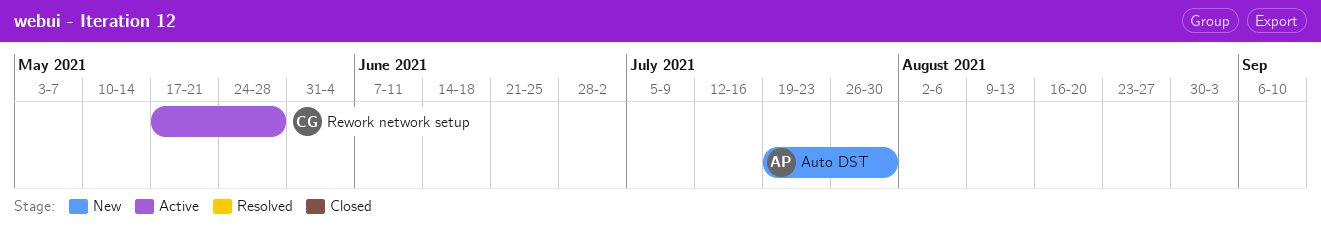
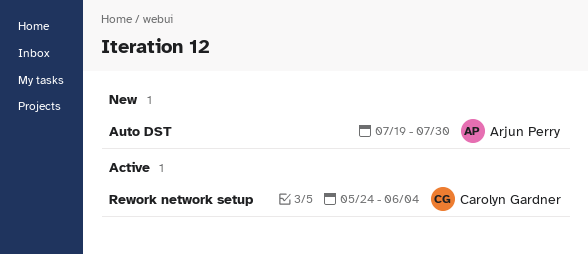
Rework network setup, start: May 17 -> May 24
Rework network setup, due: May 28 -> Jun 4

